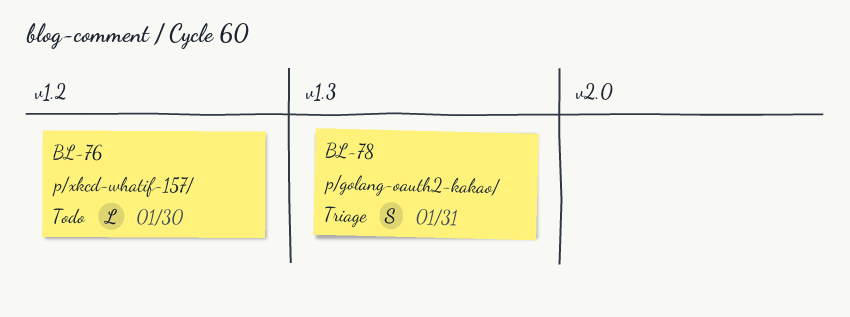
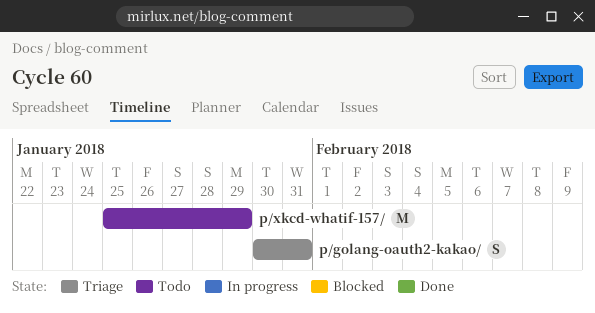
p/xkcd-whatif-157/, estimate: L -> M
p/xkcd-whatif-157/, due: Jan 30 -> Jan 29

